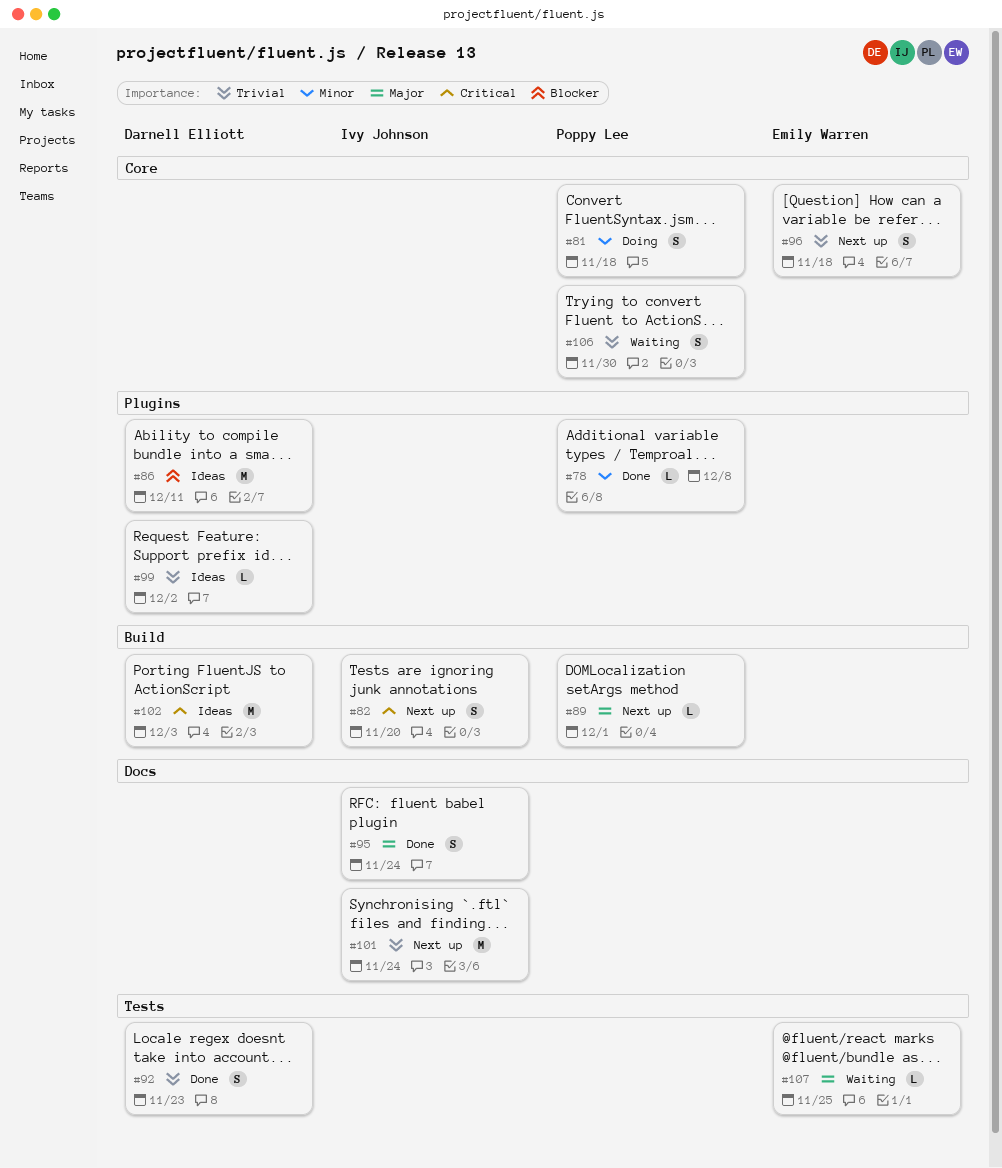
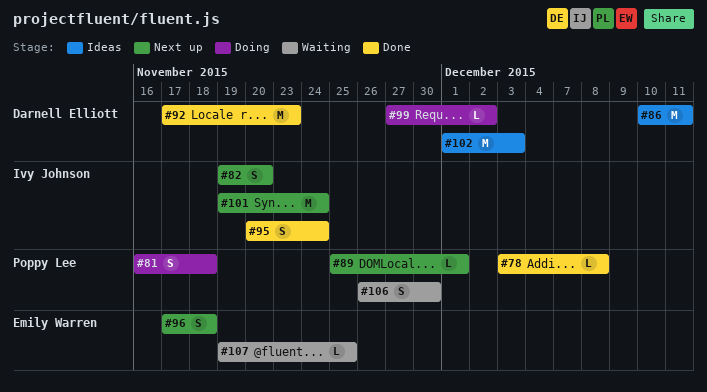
#92, estimate: S -> M
#99, status: Ideas -> Doing

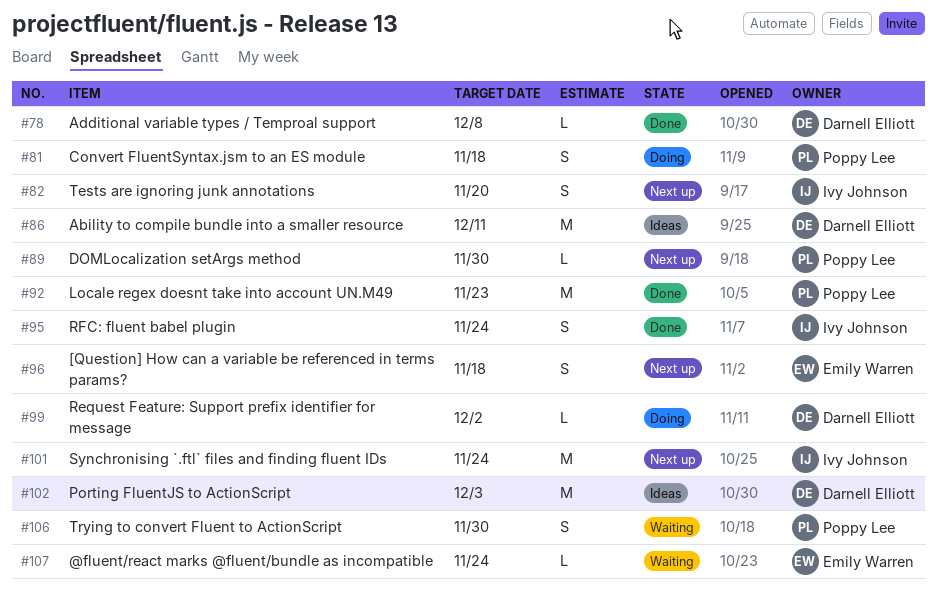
#78, owner: Poppy Lee -> Darnell Elliott
#89, due: Dec 1 -> Nov 30
#92, owner: Darnell Elliott -> Poppy Lee
#107, due: Nov 25 -> Nov 24

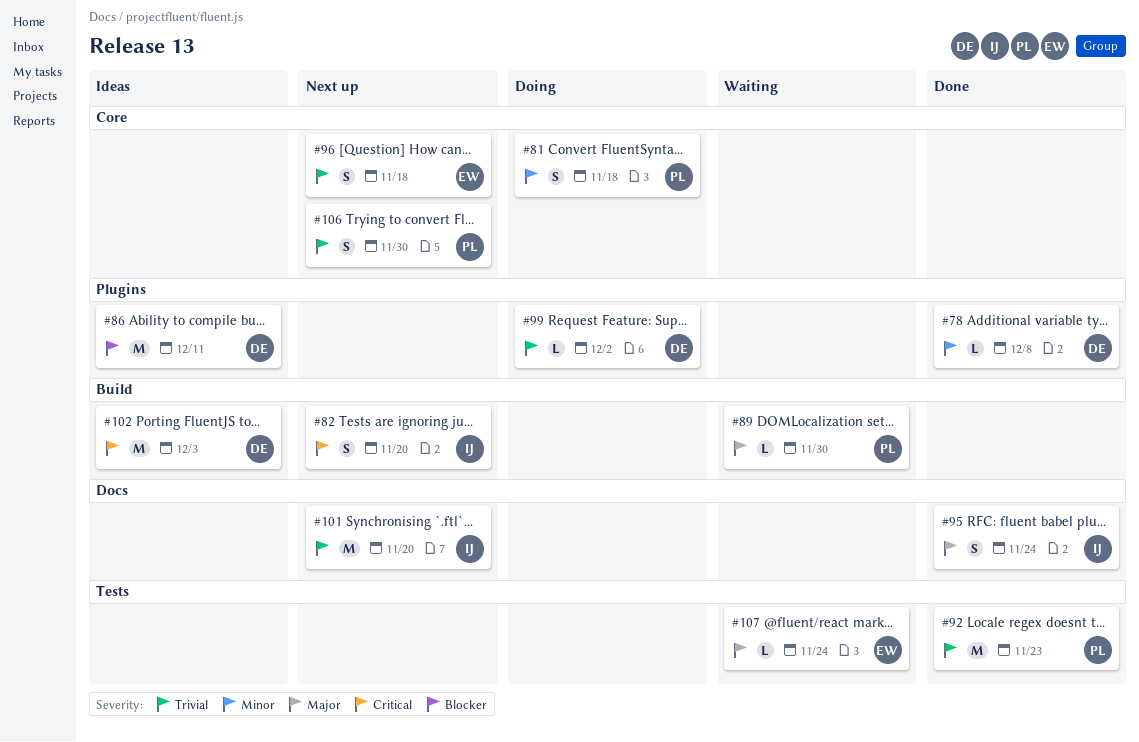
#89, status: Next up -> Waiting
#101, due: Nov 24 -> Nov 20
#106, status: Waiting -> Next up

